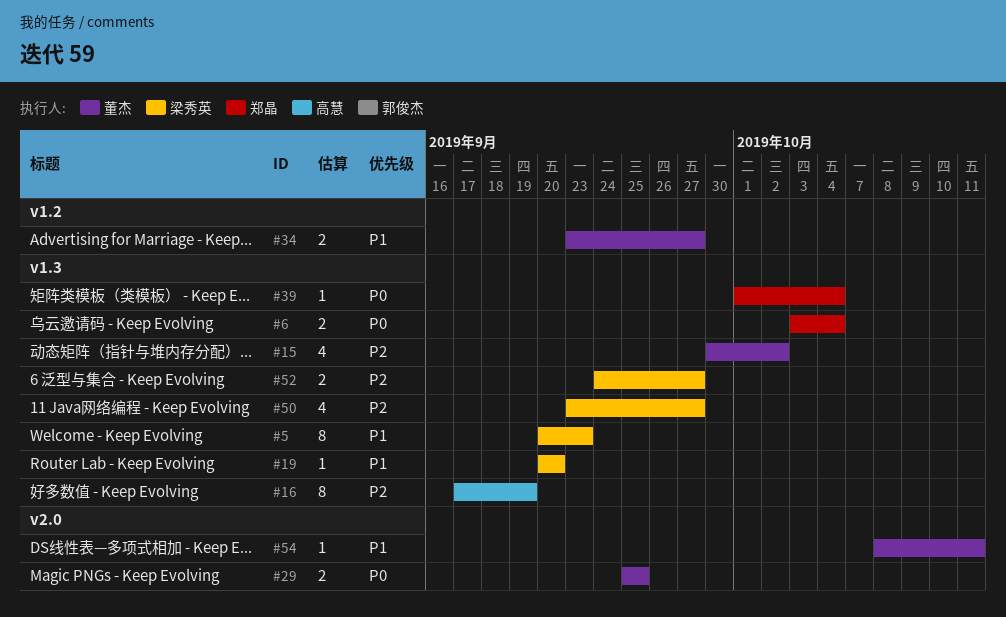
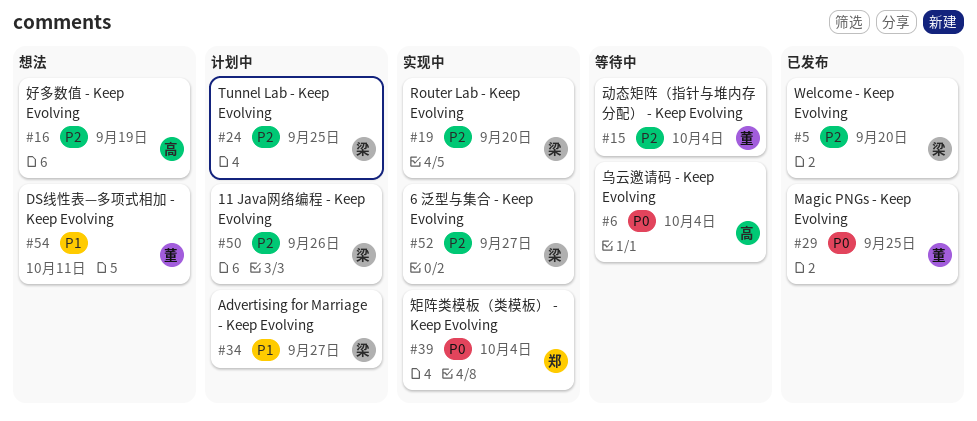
#5, priority: P1 -> P2
#5, due: Sep 23 -> Sep 20
#6, owner: 郑晶 -> 高慧
#15, due: Oct 2 -> Oct 4
#19, priority: P1 -> P2
#24: none -> present
#34, owner: 董杰 -> 梁秀英
#50, due: Sep 27 -> Sep 26

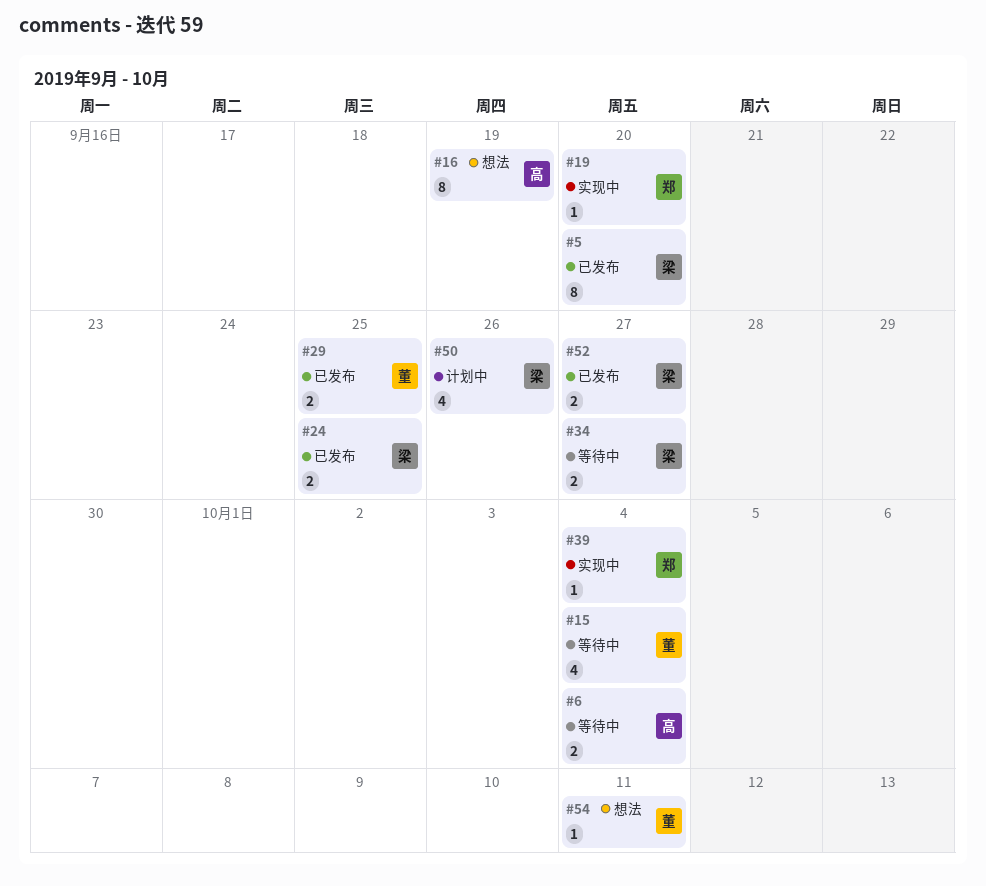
#19, owner: 梁 -> 郑
#24, status: 计划中 -> 已发布
#34, status: 计划中 -> 等待中
#52, status: 实现中 -> 已发布

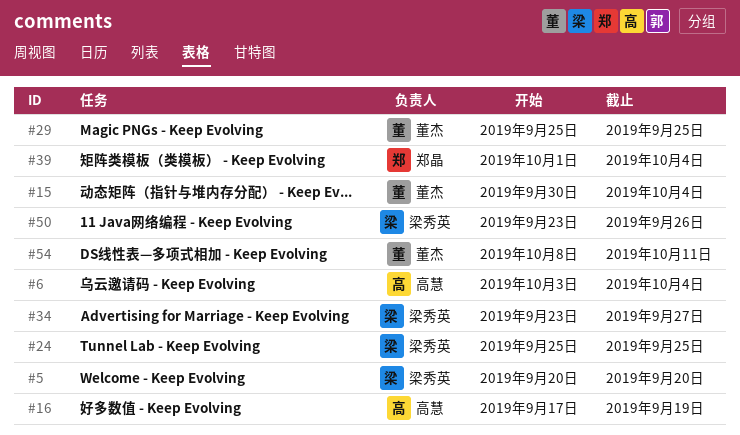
#19: present -> none
#52: present -> none

